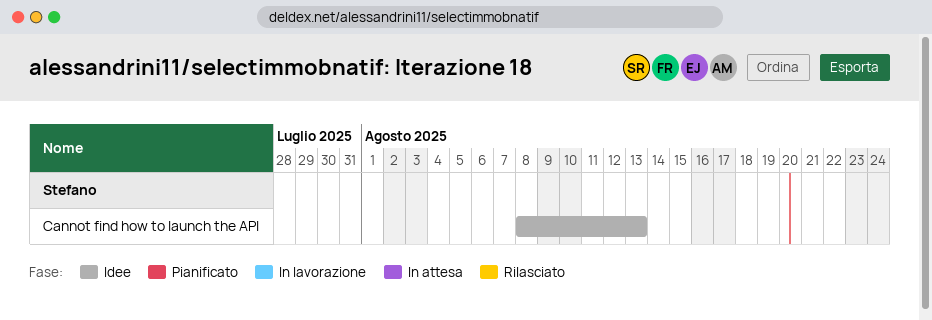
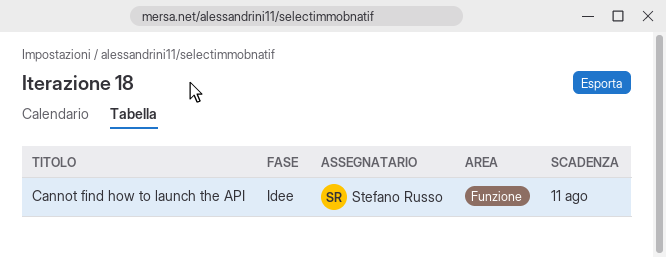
Cannot find how to launch the API, due: Aug 13 -> Aug 11

